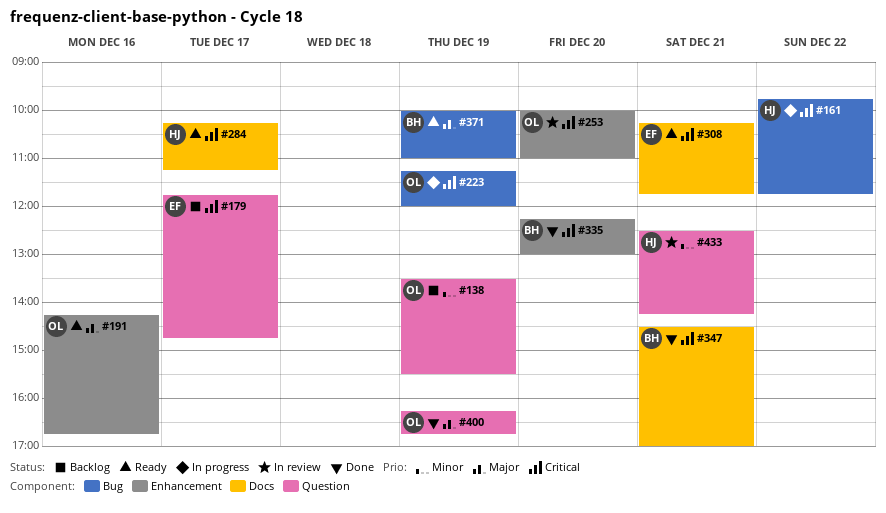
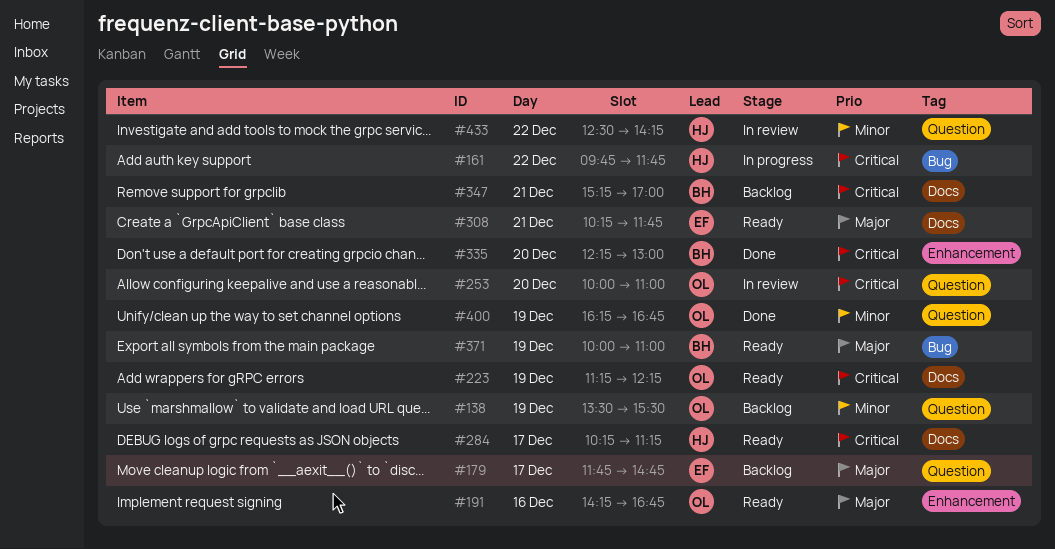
#179, priority: Critical -> Major
#223, status: In progress -> Ready
#223, label: Bug -> Docs
#223, ends: 12:00 -> 12:15
#253, label: Enhancement -> Question
#308, priority: Critical -> Major
#347, status: Done -> Backlog
#347, begins: 14:30 -> 15:15
#400, priority: Major -> Minor
#433, day: Dec 21 -> Dec 22

